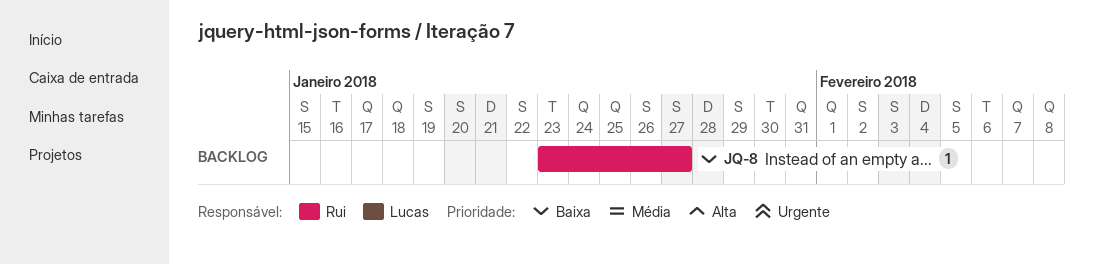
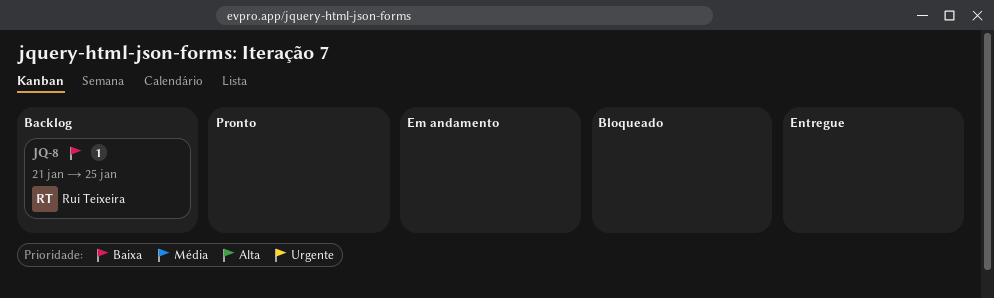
JQ-8, start: Jan 23 -> Jan 21
JQ-8, due: Jan 27 -> Jan 25

